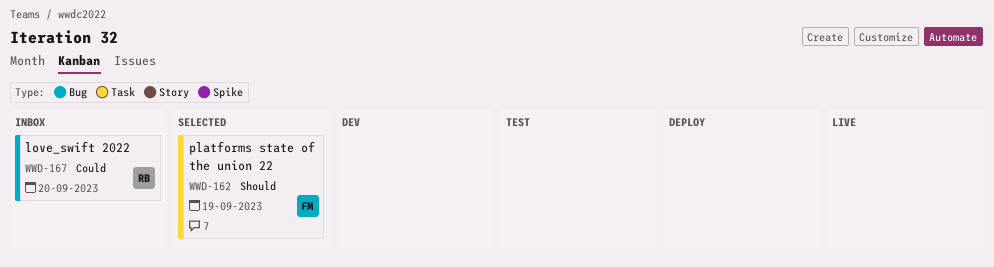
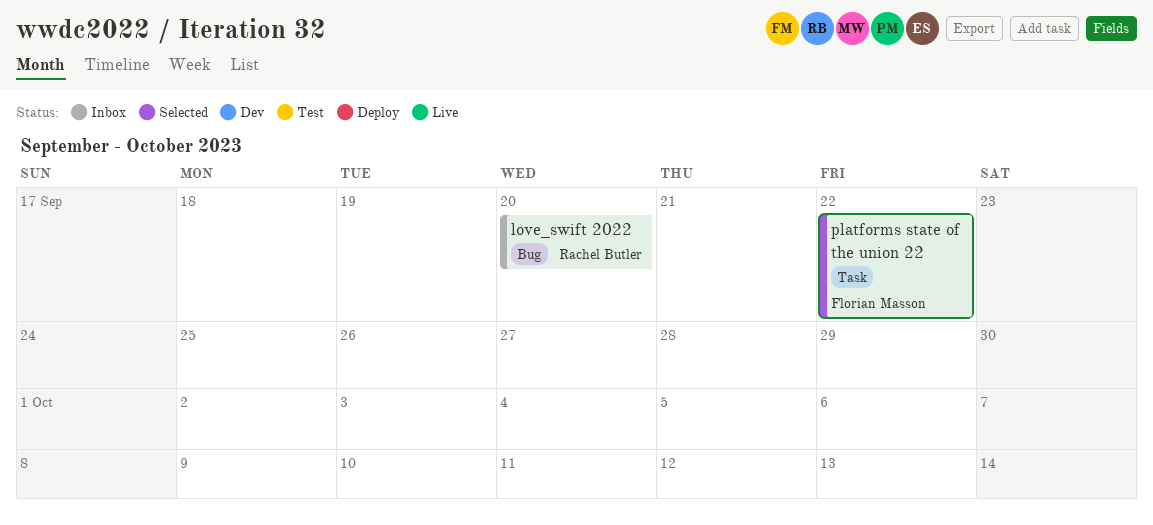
platforms state of the union 22, due: Sep 19 -> Sep 22

